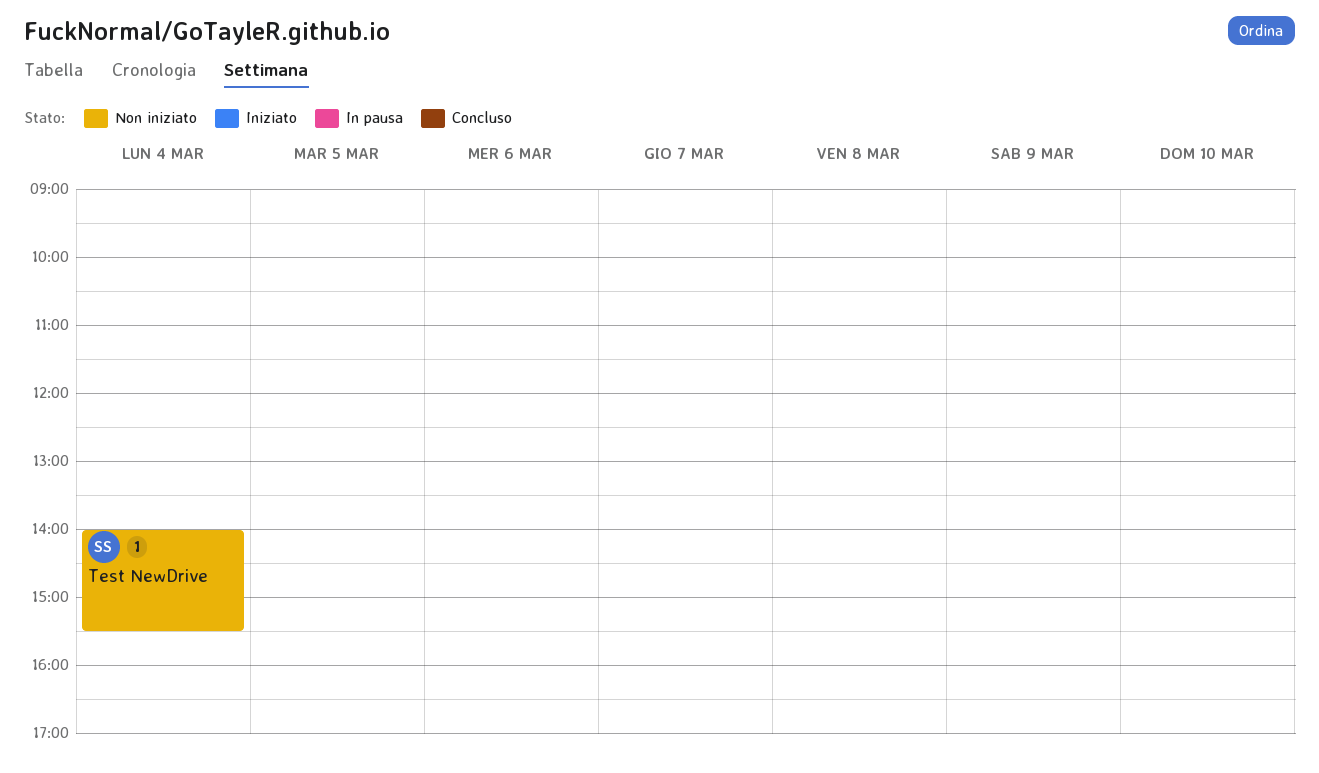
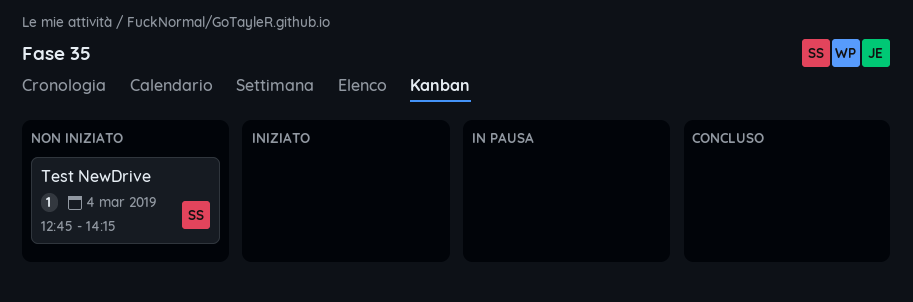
Test NewDrive, begins: 14:00 -> 12:45
Test NewDrive, ends: 15:30 -> 14:15

